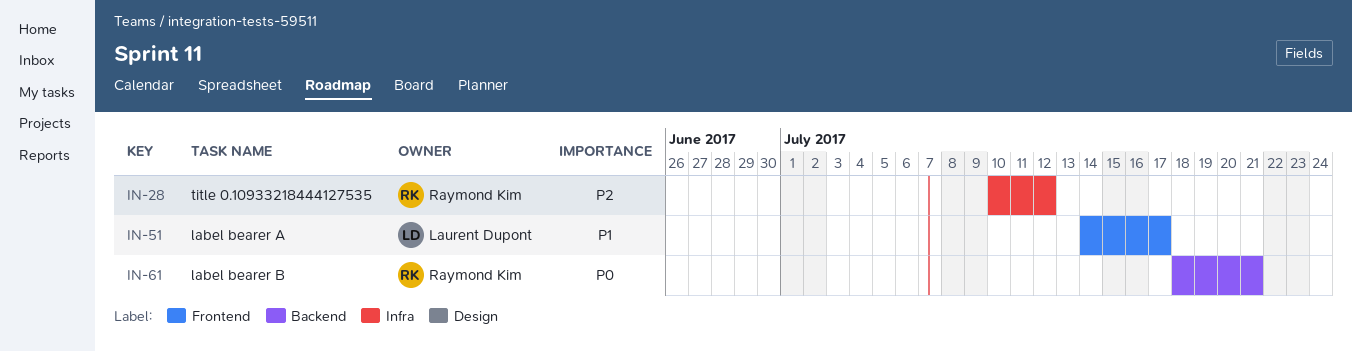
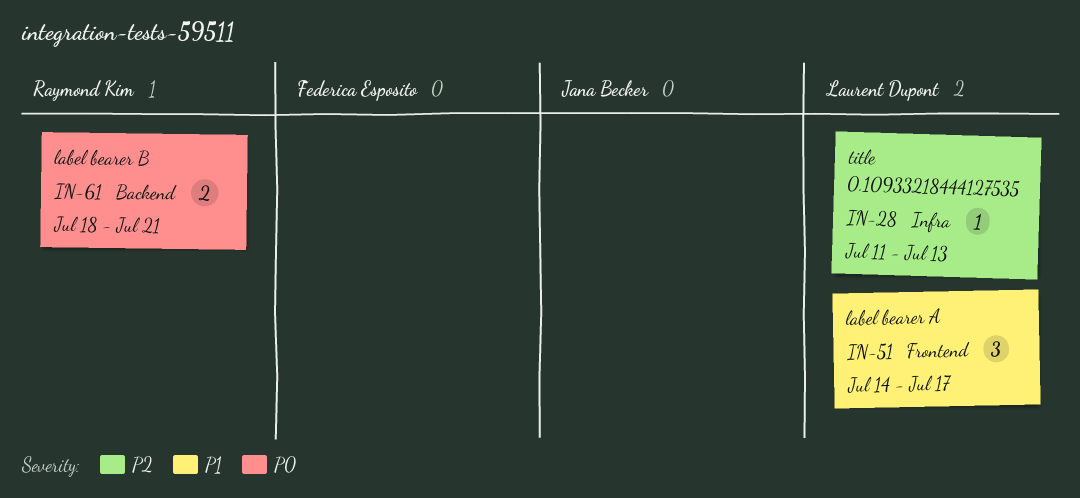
IN-28, owner: Raymond Kim -> Laurent Dupont
IN-28, start: Jul 10 -> Jul 11
IN-28, due: Jul 12 -> Jul 13

